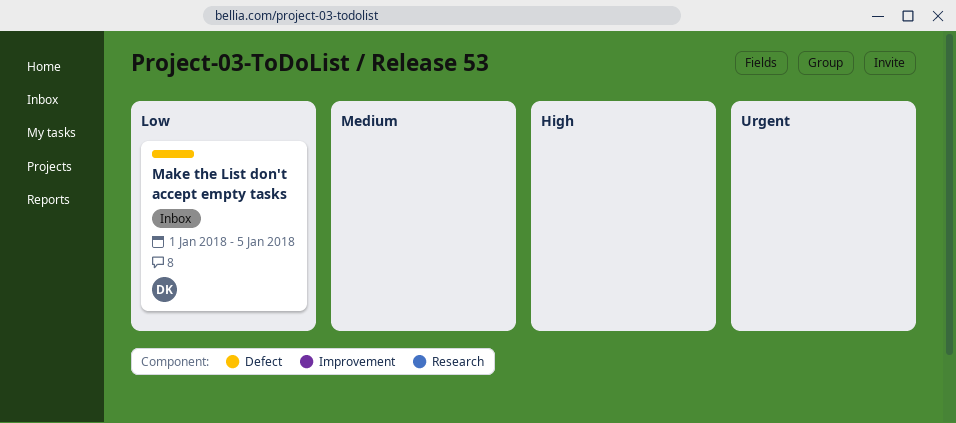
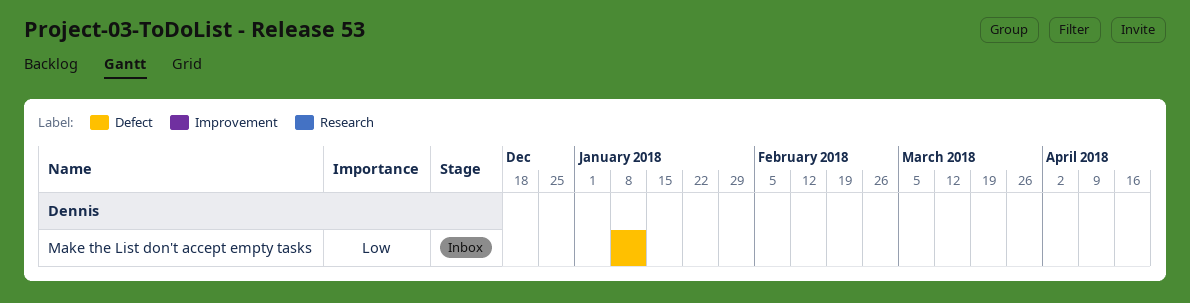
Make the List don't accept empty tasks, start: Jan 1 -> Jan 8
Make the List don't accept empty tasks, due: Jan 5 -> Jan 12

